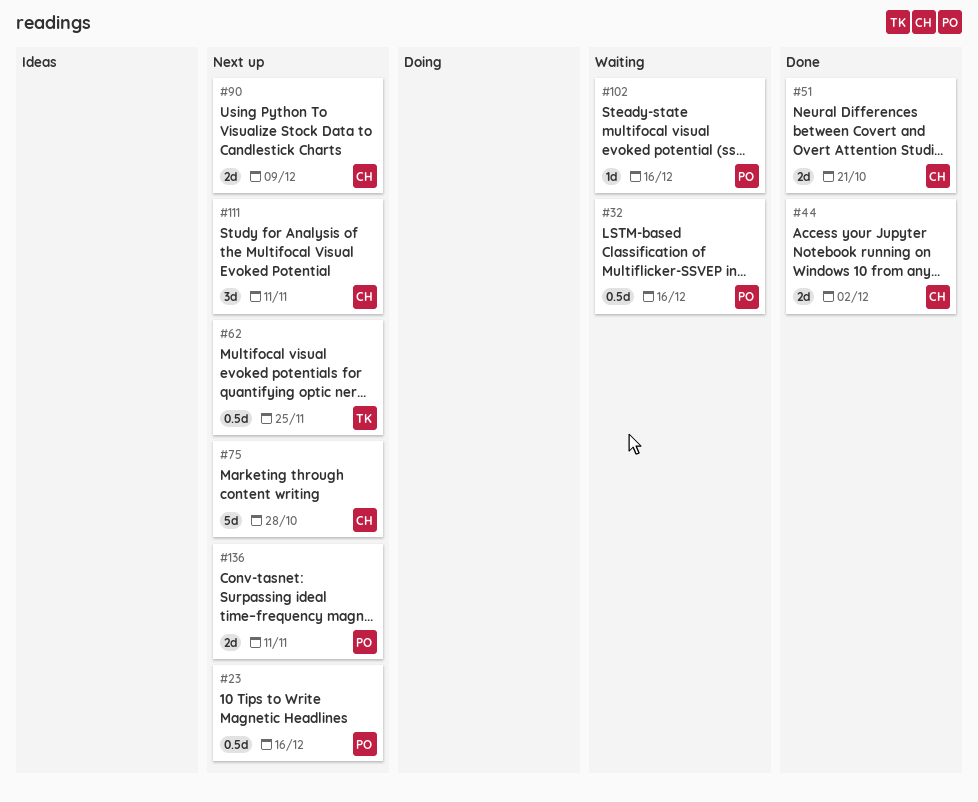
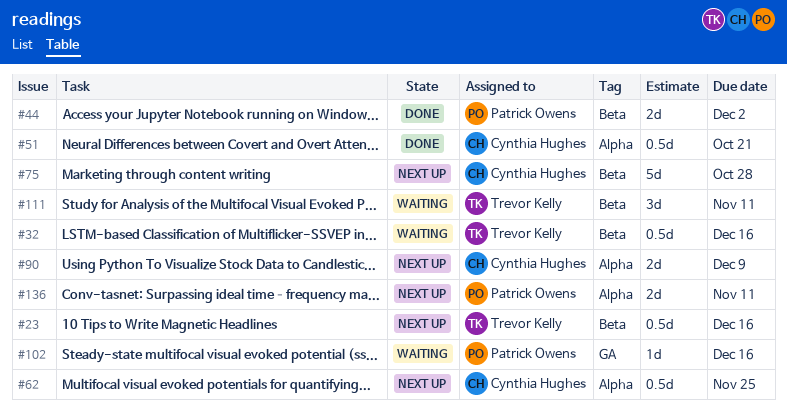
#23, owner: Patrick Owens -> Trevor Kelly
#32, owner: Patrick Owens -> Trevor Kelly
#44, owner: Cynthia Hughes -> Patrick Owens
#51, estimate: 2d -> 0.5d
#62, owner: Trevor Kelly -> Cynthia Hughes
#111, status: Next up -> Waiting
#111, owner: Cynthia Hughes -> Trevor Kelly

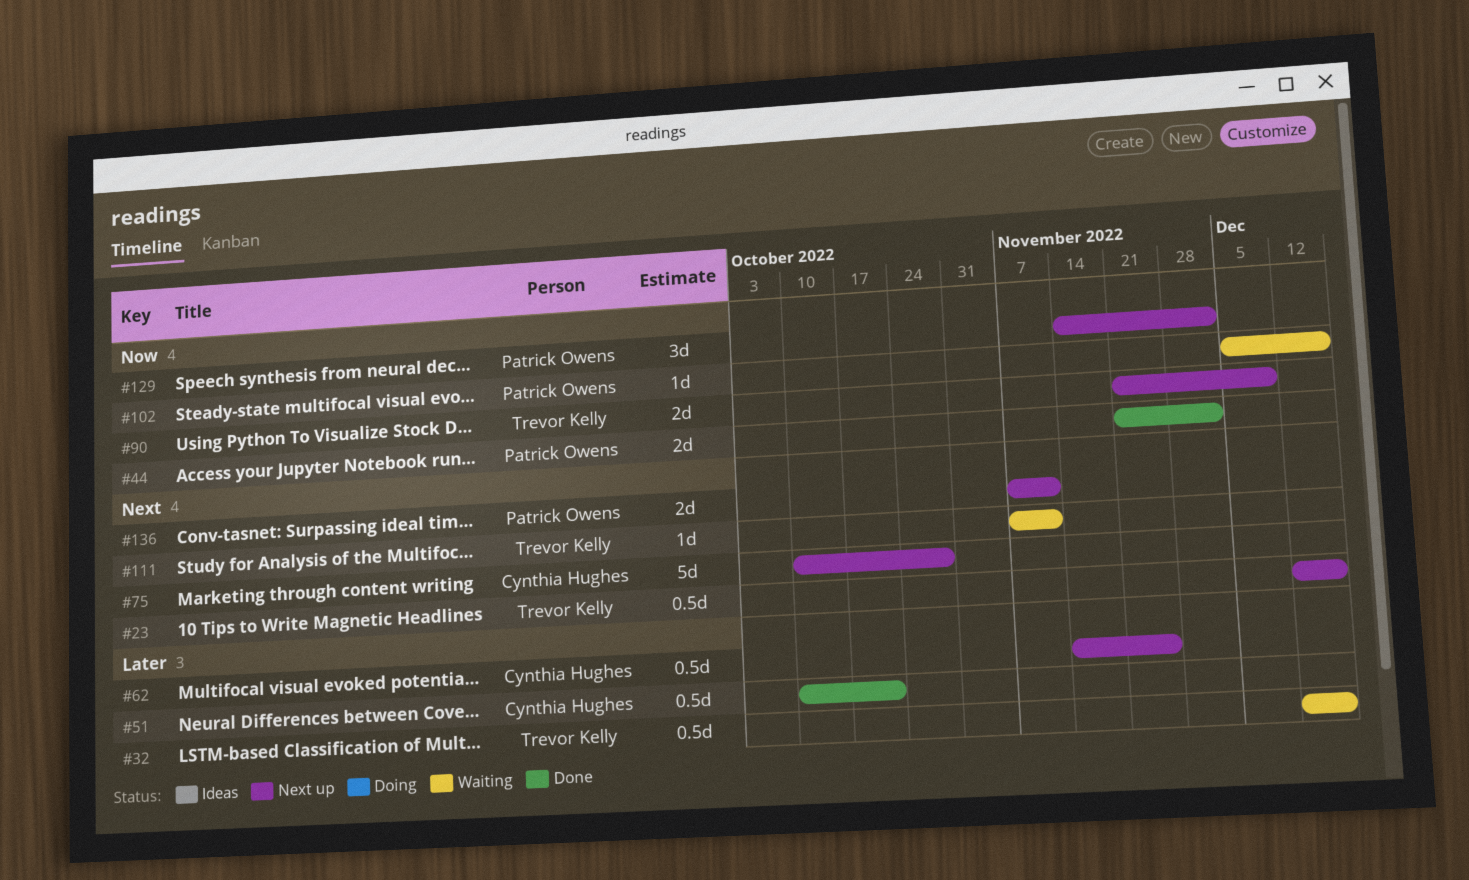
#90, owner: Cynthia Hughes -> Trevor Kelly
#111, estimate: 3d -> 1d
#129: none -> present

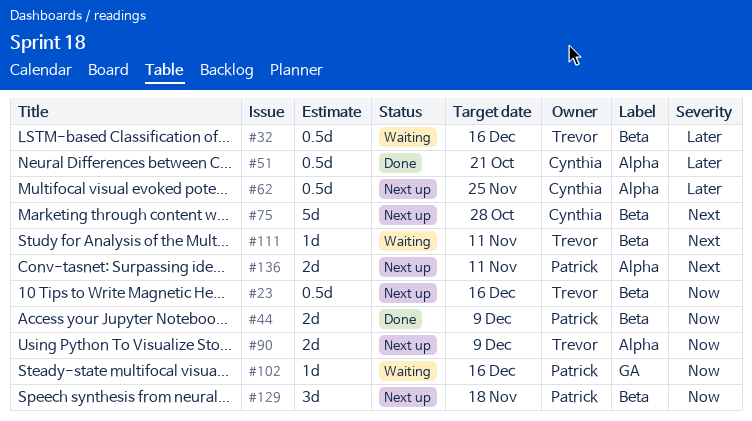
#23, priority: Next -> Now
#44, due: Dec 2 -> Dec 9
#129, due: Dec 2 -> Nov 18

